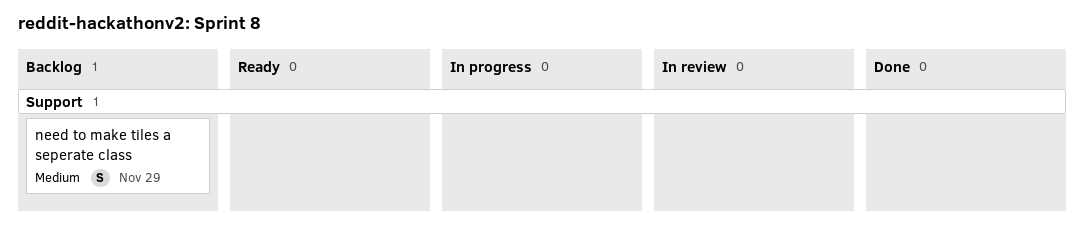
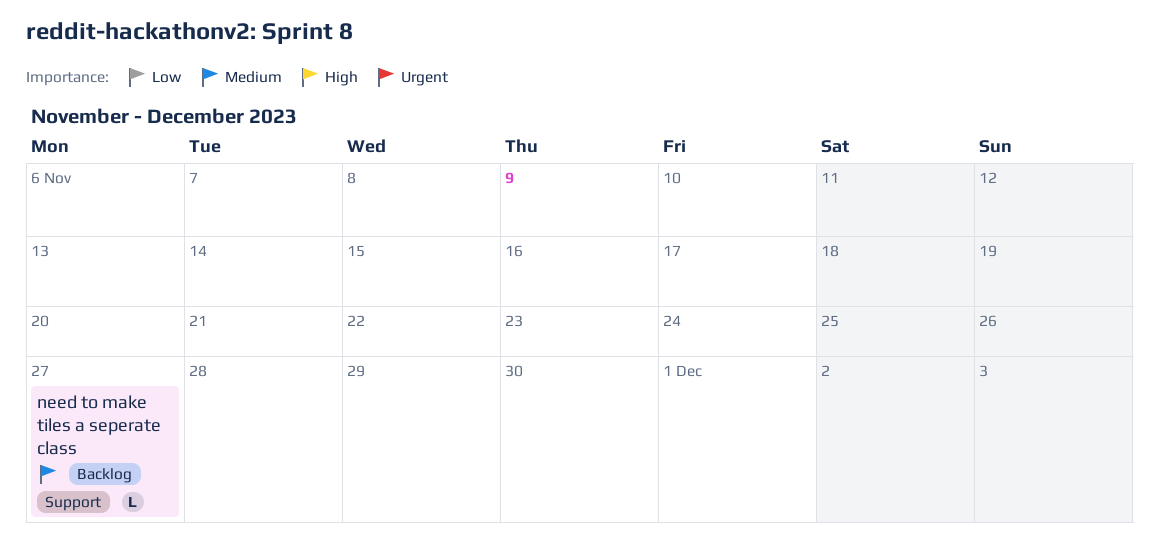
need to make tiles a seperate class, estimate: S -> L
need to make tiles a seperate class, due: Nov 29 -> Nov 27

